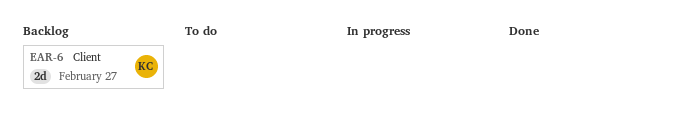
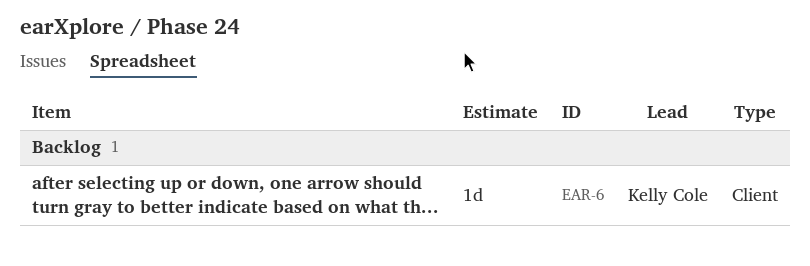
EAR-6, estimate: 2d -> 1d

